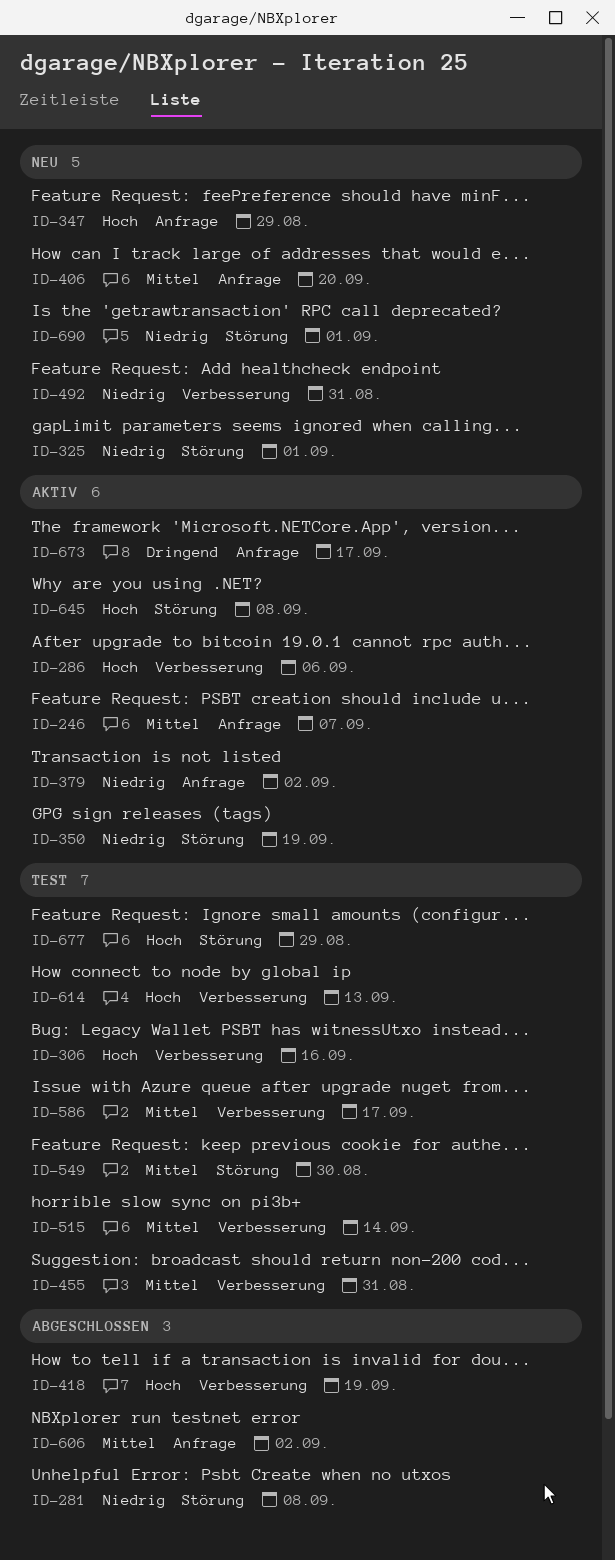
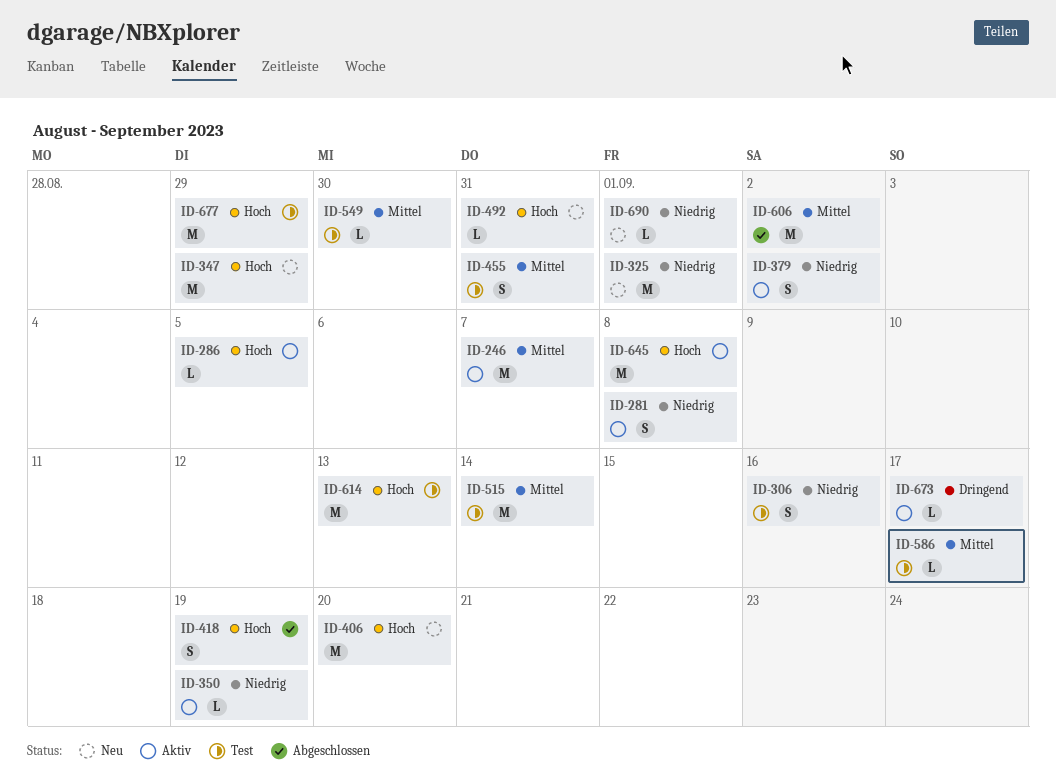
ID-281, status: Abgeschlossen -> Aktiv
ID-286, due: Sep 6 -> Sep 5
ID-306, priority: Hoch -> Niedrig
ID-406, priority: Mittel -> Hoch
ID-492, priority: Niedrig -> Hoch

